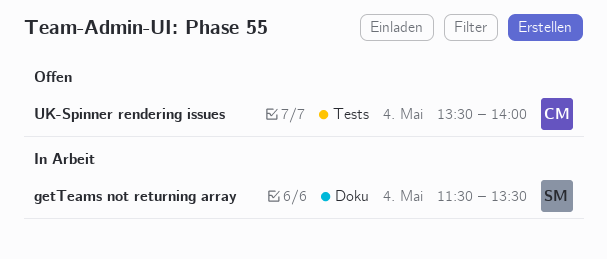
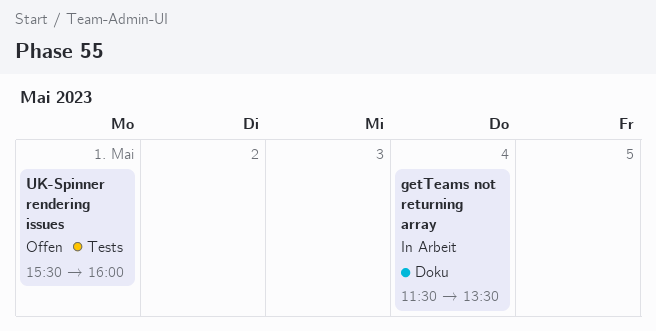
UK-Spinner rendering issues, day: May 4 -> May 1
UK-Spinner rendering issues, begins: 13:30 -> 15:30
UK-Spinner rendering issues, ends: 14:00 -> 16:00

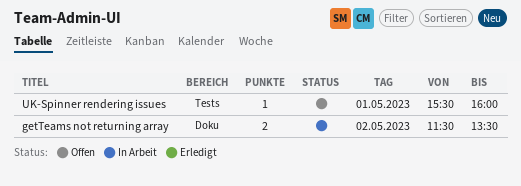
getTeams not returning array, day: May 4 -> May 2

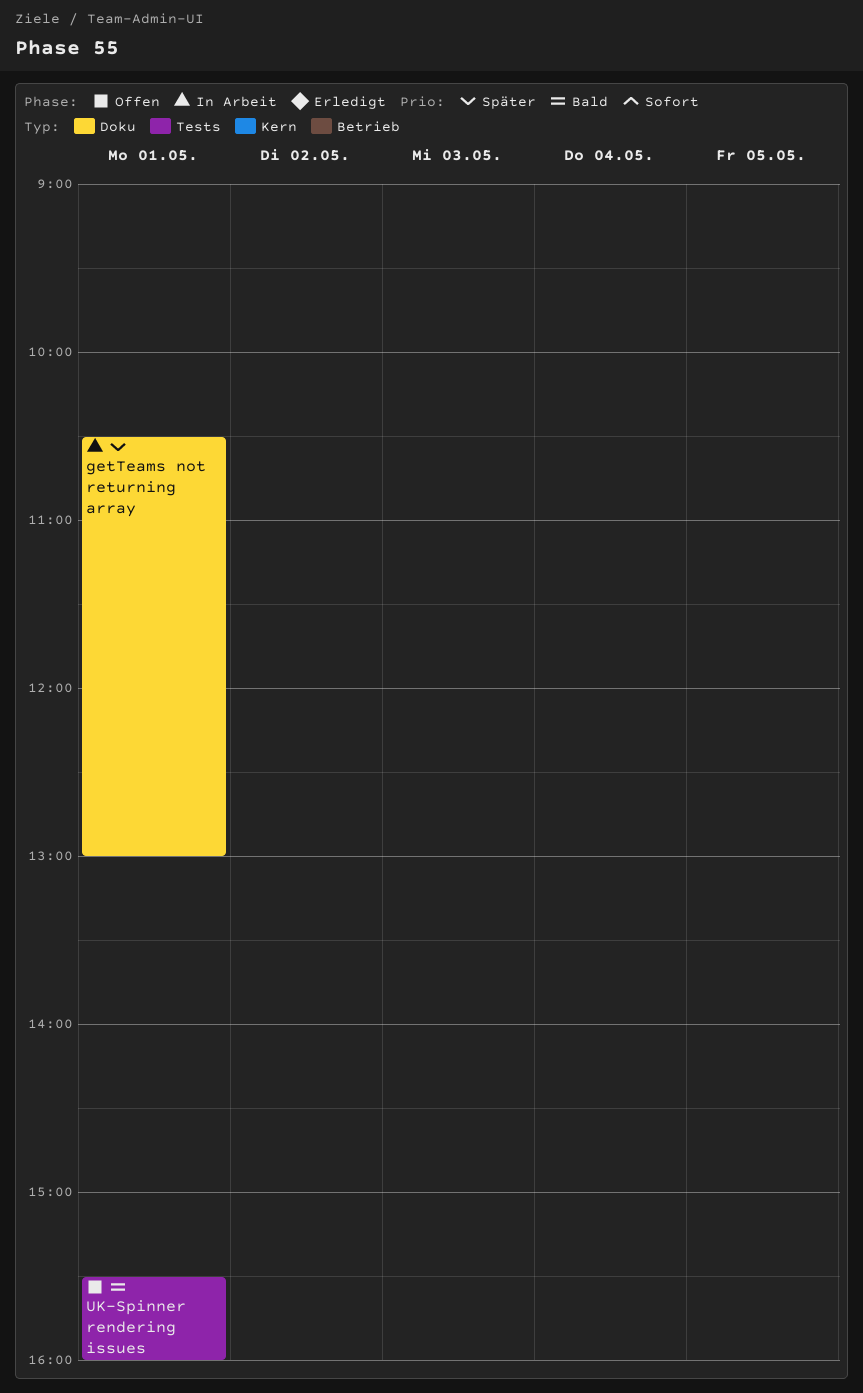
getTeams not returning array, day: May 2 -> May 1
getTeams not returning array, begins: 11:30 -> 10:30
getTeams not returning array, ends: 13:30 -> 13:00

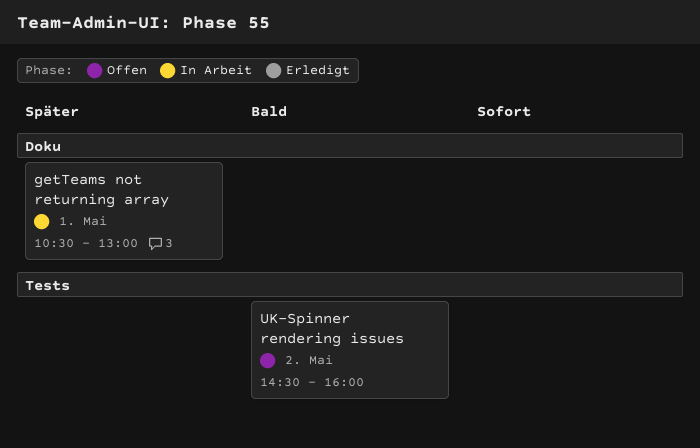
UK-Spinner rendering issues, day: May 1 -> May 2
UK-Spinner rendering issues, begins: 15:30 -> 14:30

